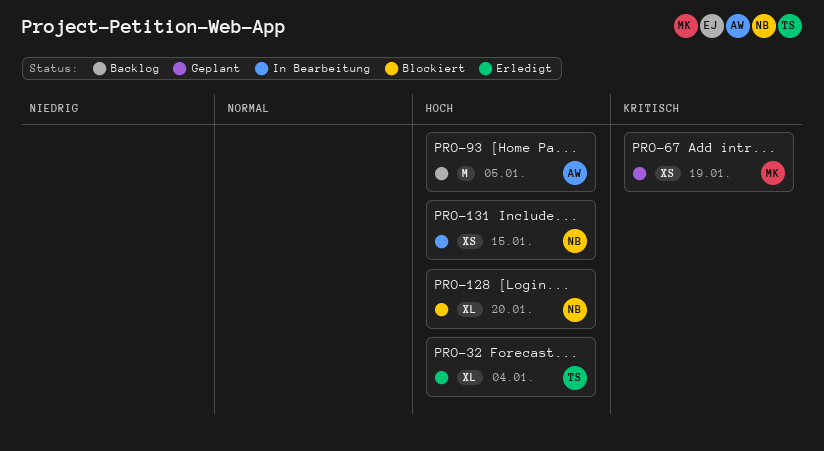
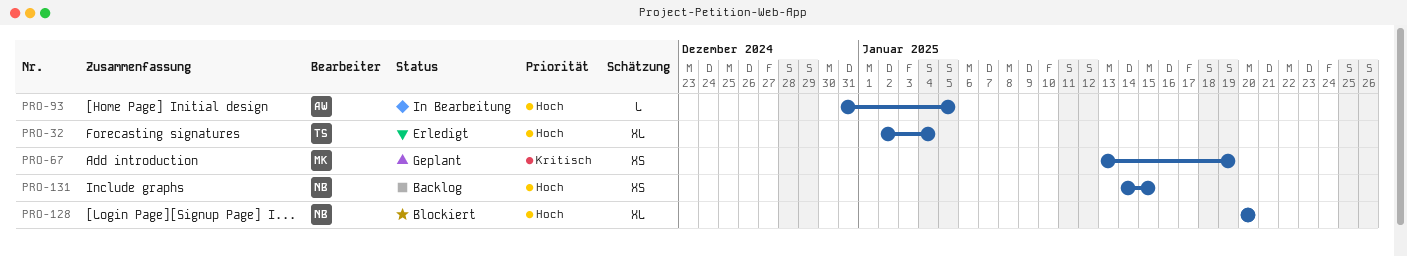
PRO-93, status: Backlog -> In Bearbeitung
PRO-93, estimate: M -> L
PRO-131, status: In Bearbeitung -> Backlog

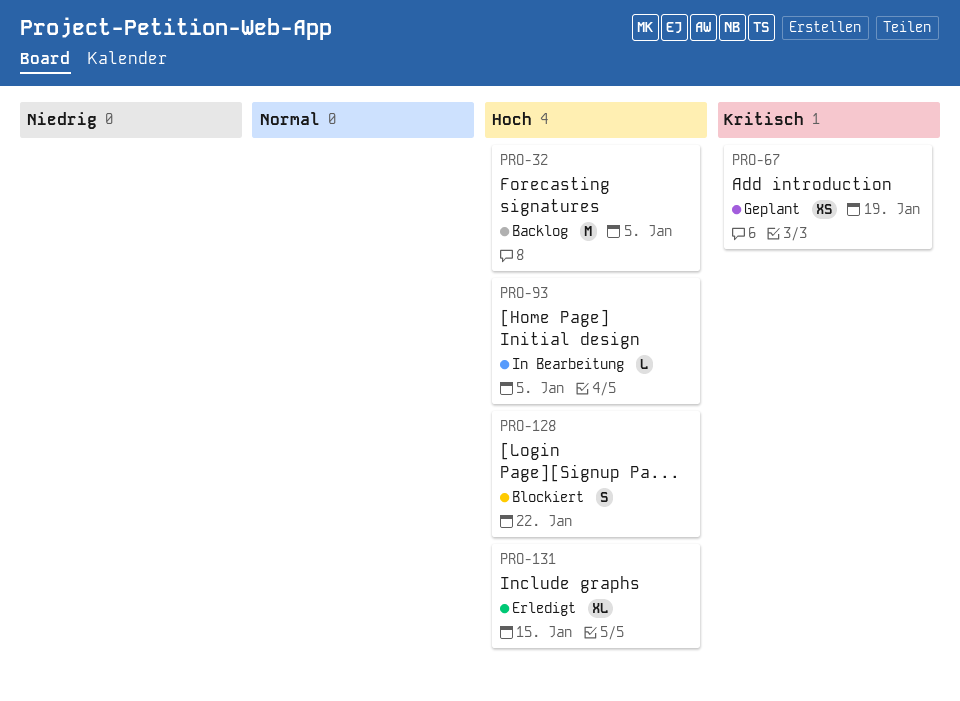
PRO-32, status: Erledigt -> Backlog
PRO-32, estimate: XL -> M
PRO-32, due: Jan 4 -> Jan 5
PRO-128, estimate: XL -> S
PRO-128, due: Jan 20 -> Jan 22
PRO-131, status: Backlog -> Erledigt
PRO-131, estimate: XS -> XL

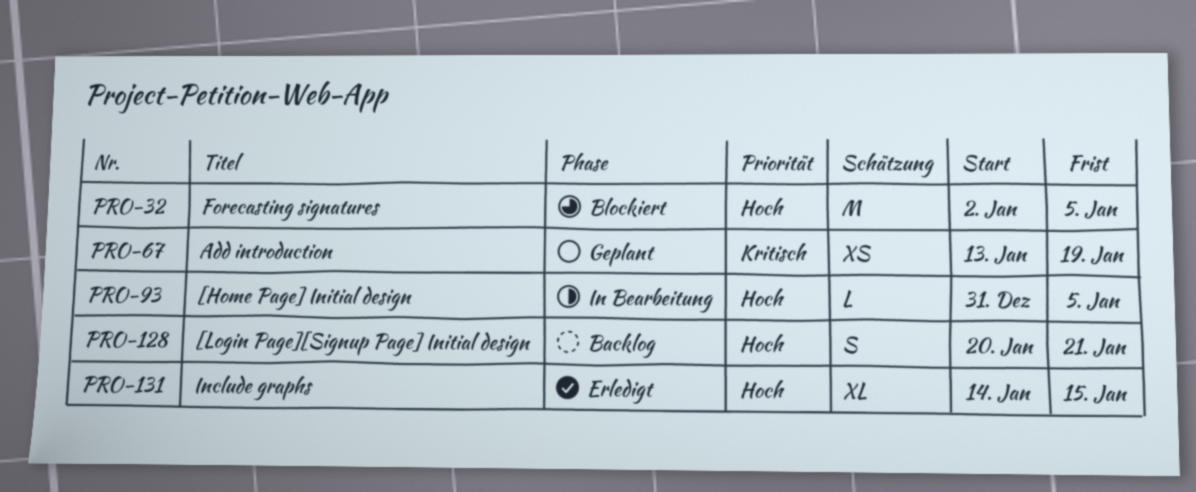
PRO-32, status: Backlog -> Blockiert
PRO-128, status: Blockiert -> Backlog
PRO-128, due: Jan 22 -> Jan 21

